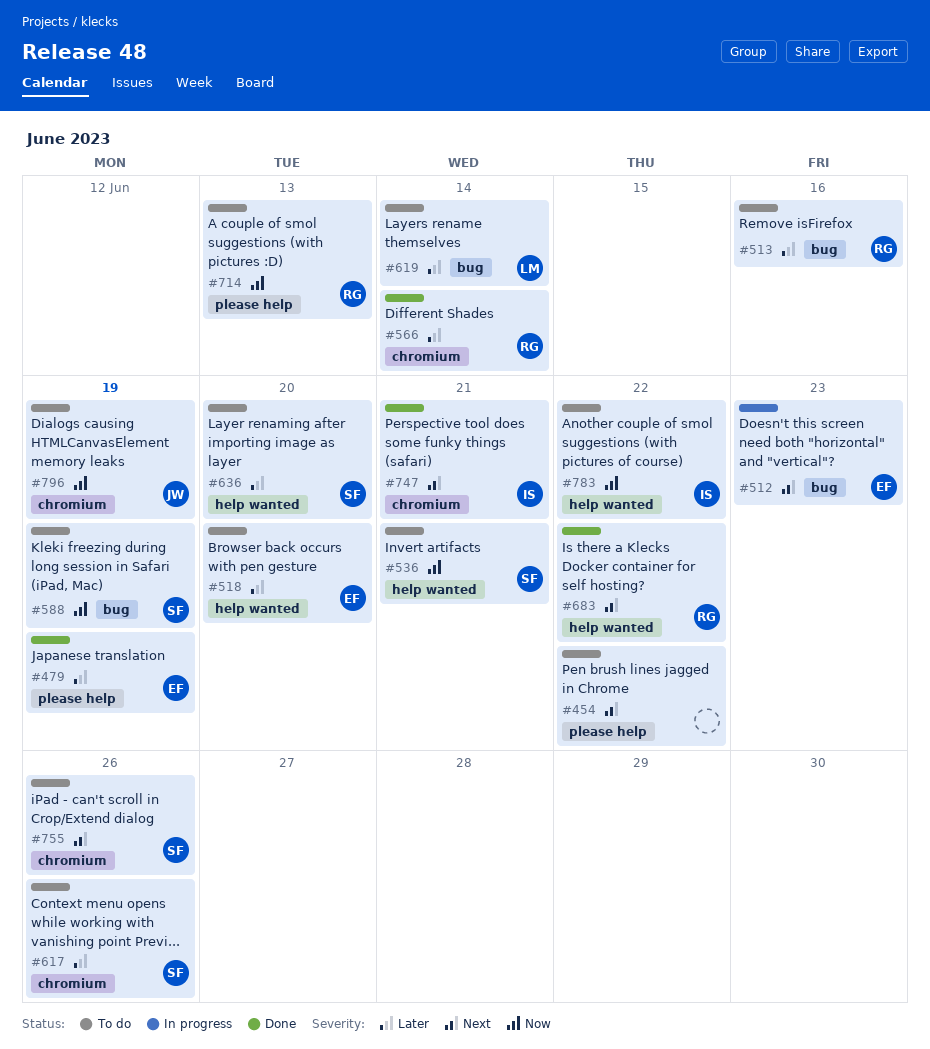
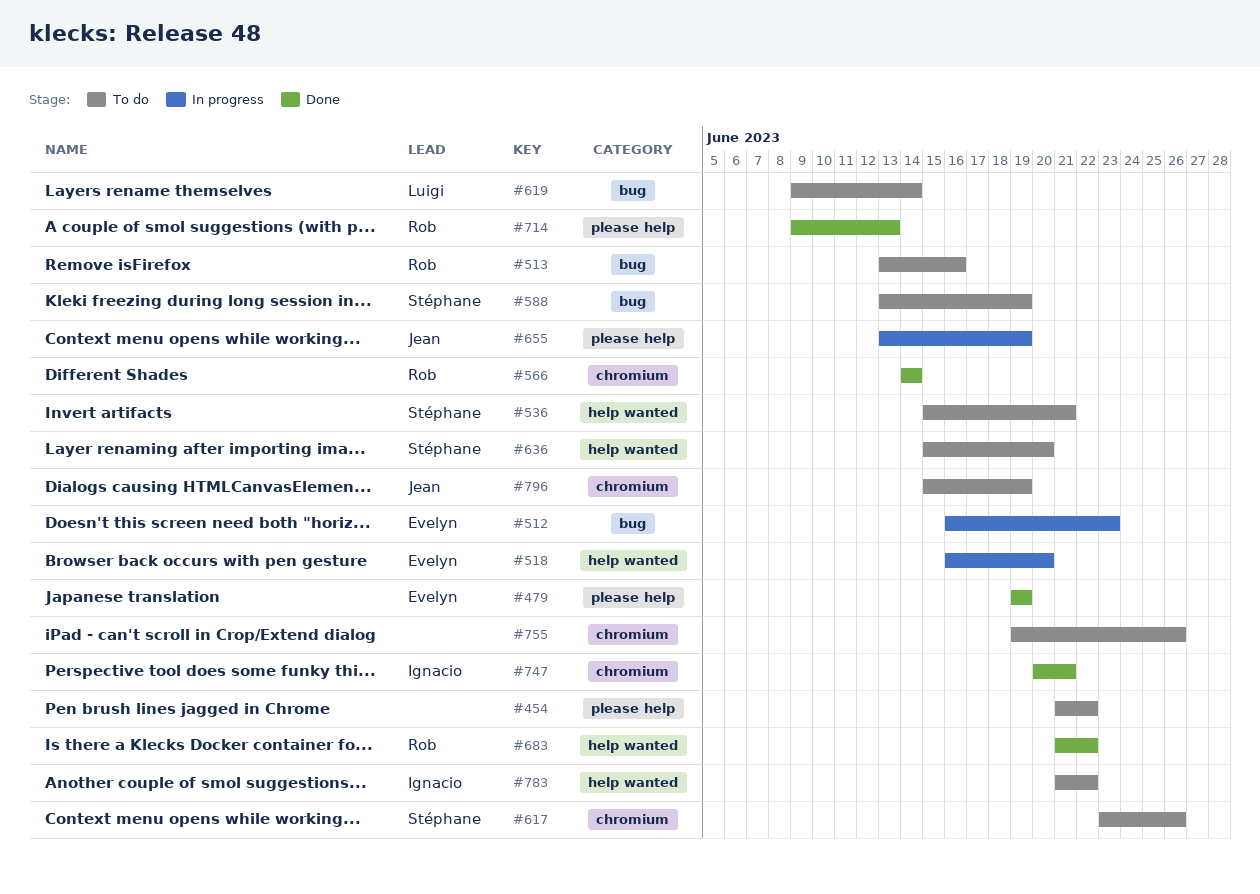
#518, status: To do -> In progress
#655: none -> present
#714, status: To do -> Done
#755, owner: Stéphane -> none

